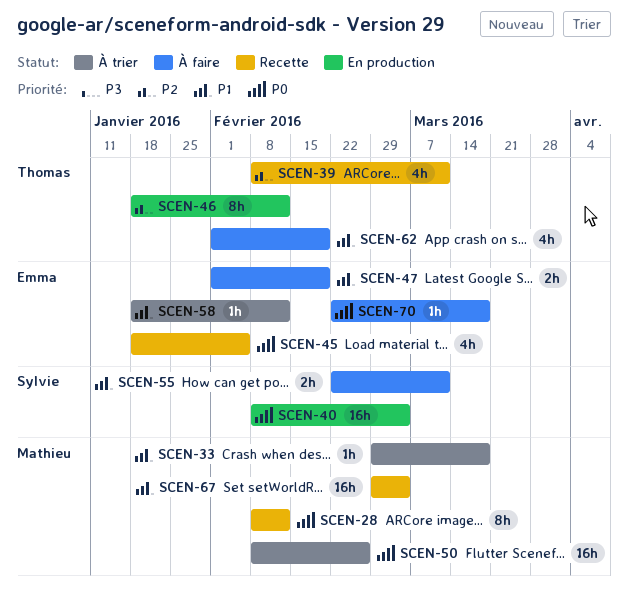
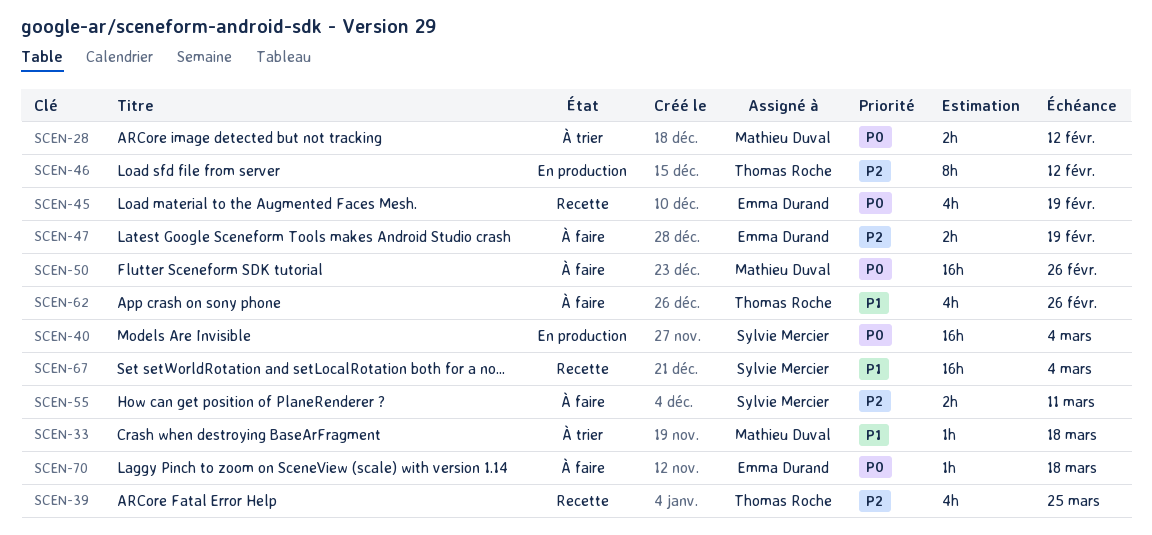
SCEN-28, status: Recette -> À trier
SCEN-28, estimate: 8h -> 2h
SCEN-39, due: Mar 11 -> Mar 25
SCEN-45, due: Feb 5 -> Feb 19
SCEN-47, priority: P1 -> P2
SCEN-50, status: À trier -> À faire
SCEN-55, priority: P1 -> P2
SCEN-58: present -> none
SCEN-62, due: Feb 19 -> Feb 26
SCEN-67, owner: Mathieu Duval -> Sylvie Mercier

